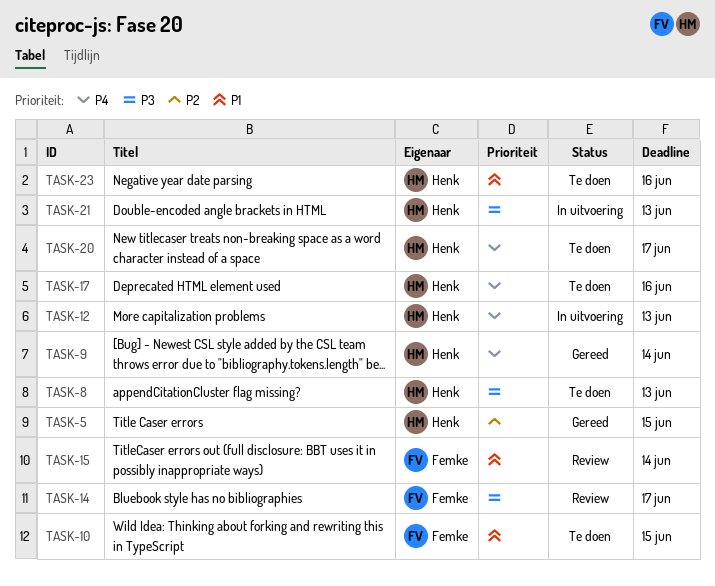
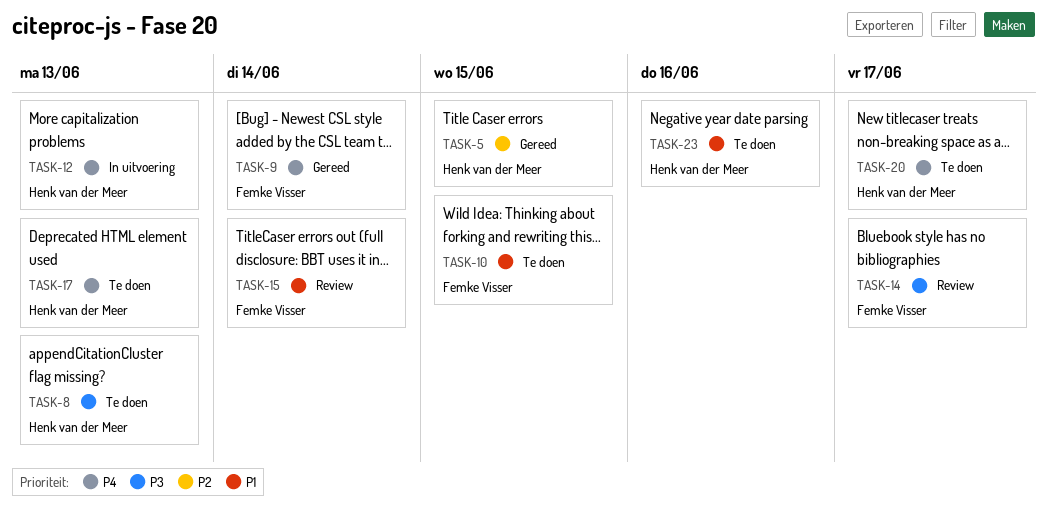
TASK-9, owner: Henk van der Meer -> Femke Visser
TASK-17, due: Jun 16 -> Jun 13
TASK-21: present -> none

